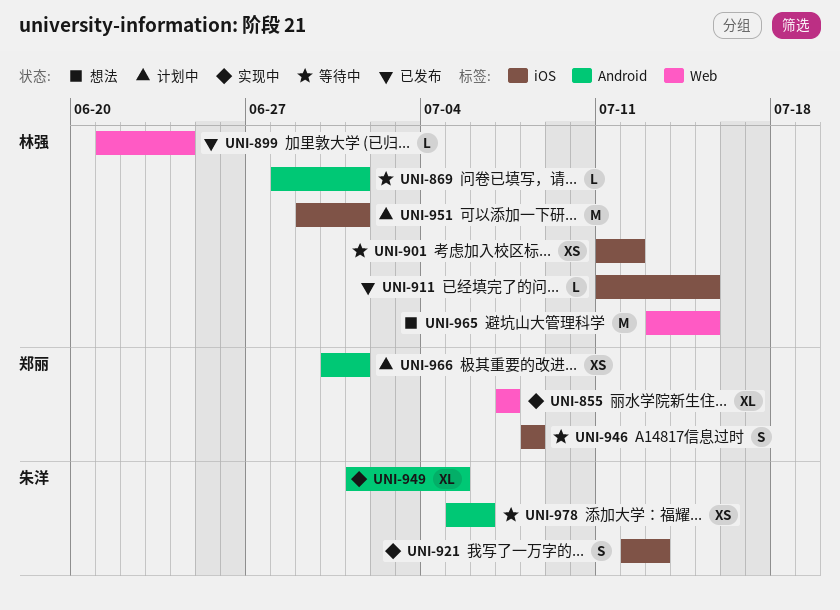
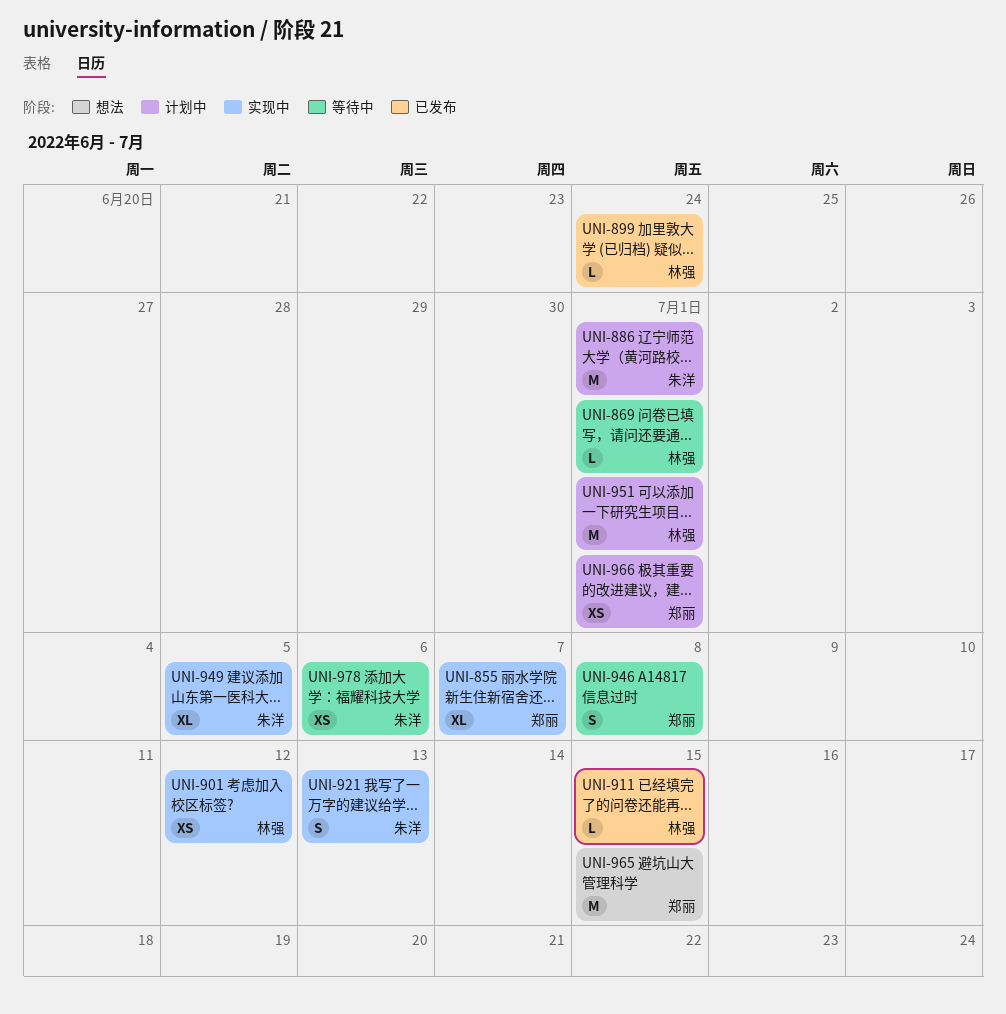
UNI-886: none -> present
UNI-901, status: 等待中 -> 实现中
UNI-965, owner: 林强 -> 郑丽

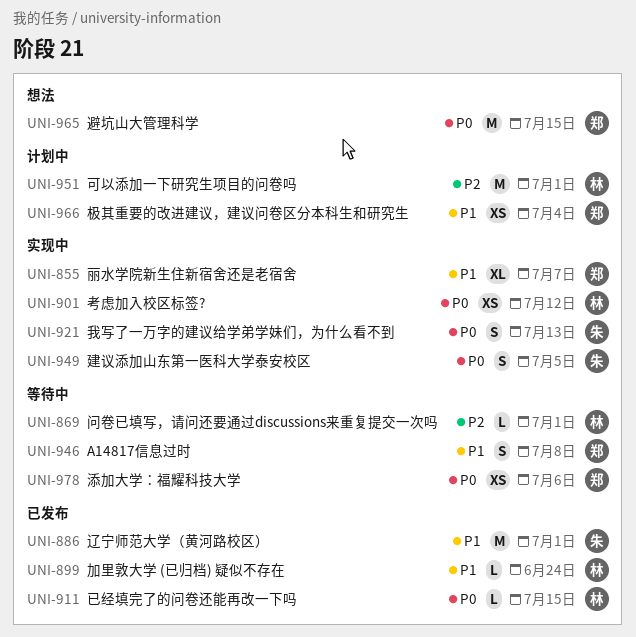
UNI-886, status: 计划中 -> 已发布
UNI-949, estimate: XL -> S
UNI-966, due: Jul 1 -> Jul 4
UNI-978, owner: 朱洋 -> 郑丽

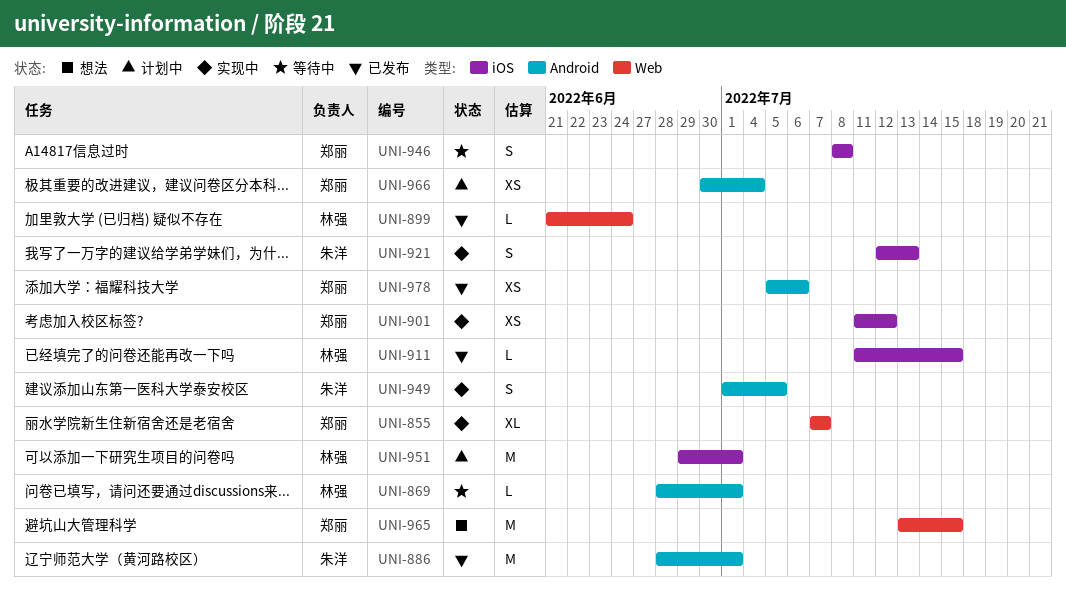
UNI-901, owner: 林强 -> 郑丽
UNI-978, status: 等待中 -> 已发布

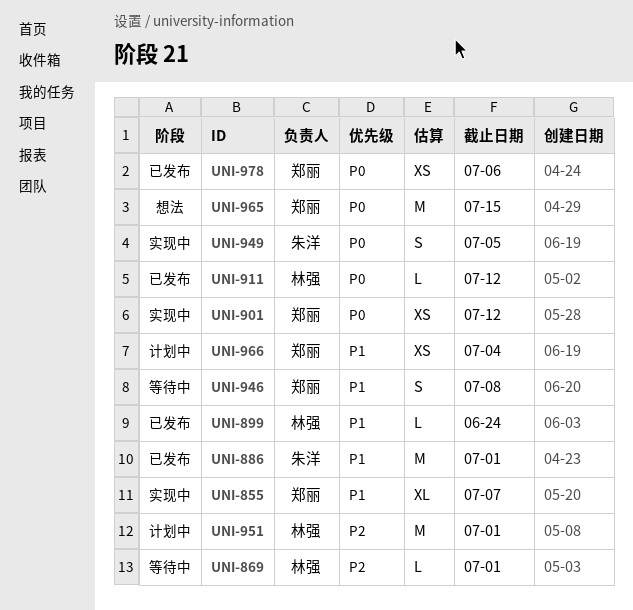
UNI-911, due: Jul 15 -> Jul 12
UNI-921: present -> none

